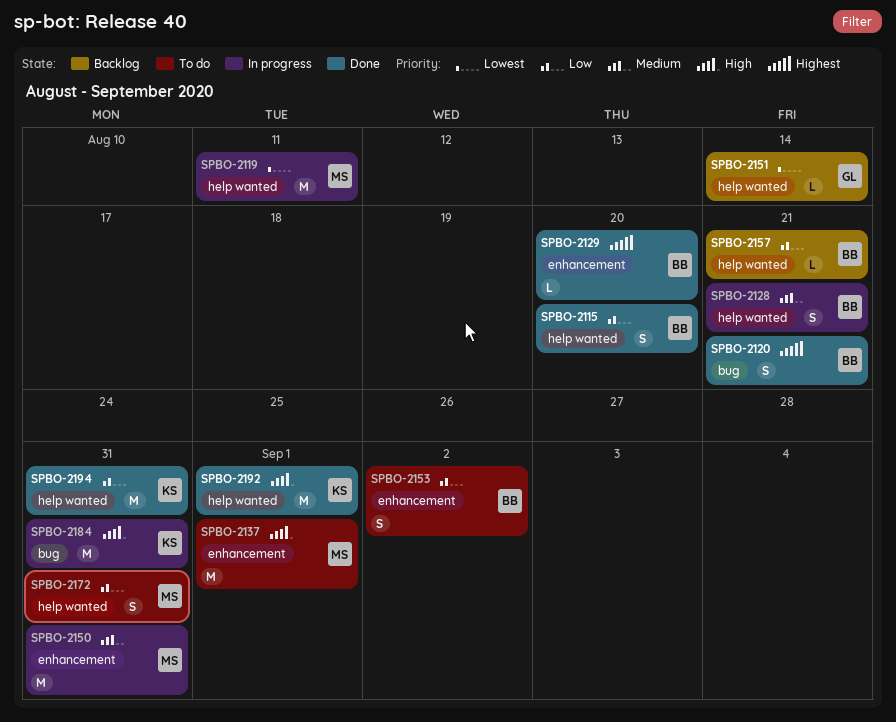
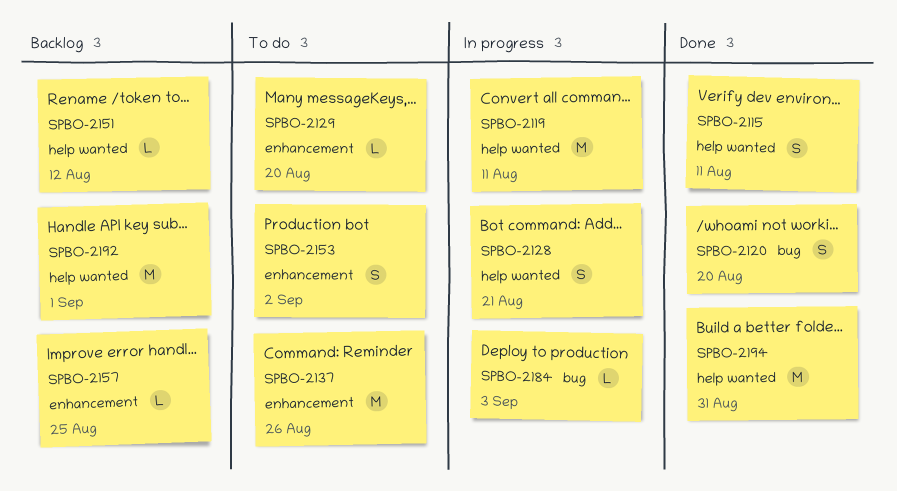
SPBO-2115, due: Aug 20 -> Aug 11
SPBO-2120, due: Aug 21 -> Aug 20
SPBO-2129, status: Done -> To do
SPBO-2137, due: Sep 1 -> Aug 26
SPBO-2150: present -> none
SPBO-2151, due: Aug 14 -> Aug 12
SPBO-2157, label: help wanted -> enhancement
SPBO-2157, due: Aug 21 -> Aug 25
SPBO-2172: present -> none
SPBO-2184, estimate: M -> L
SPBO-2184, due: Aug 31 -> Sep 3
SPBO-2192, status: Done -> Backlog

